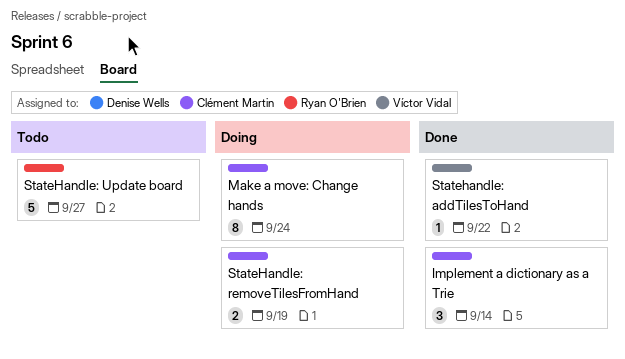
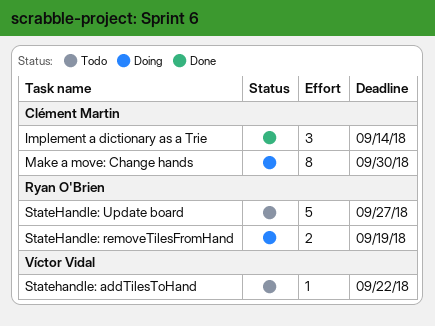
Make a move: Change hands, due: Sep 24 -> Sep 30
Statehandle: addTilesToHand, status: Done -> Todo
StateHandle: removeTilesFromHand, owner: Clément Martin -> Ryan O'Brien

